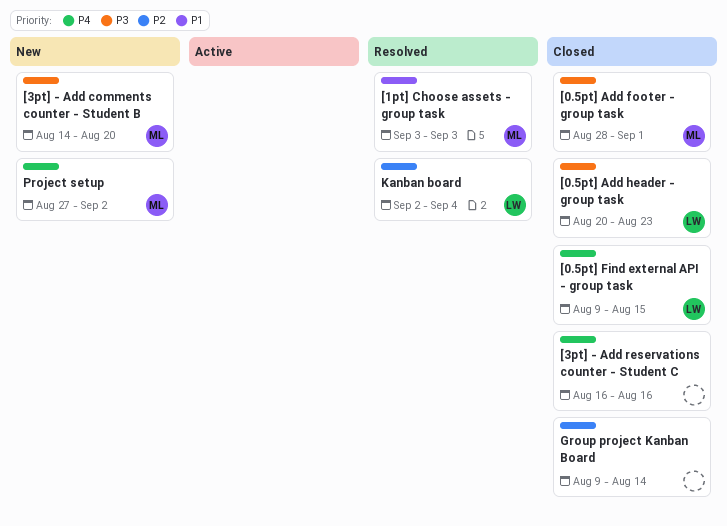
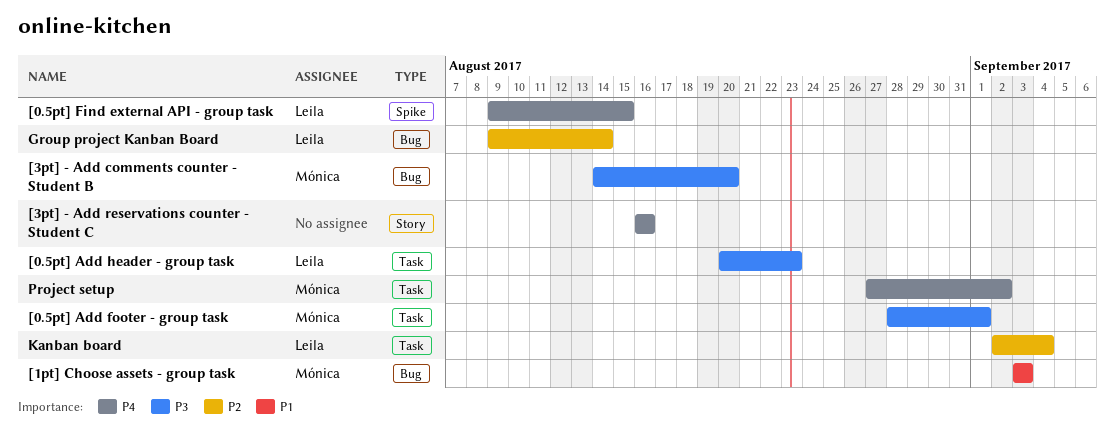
Group project Kanban Board, owner: none -> Leila

